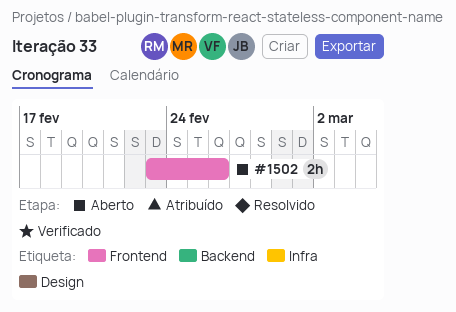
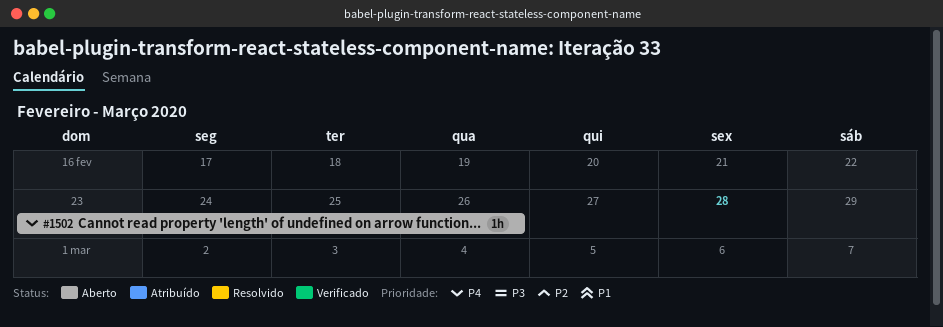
#1502, estimate: 2h -> 1h

